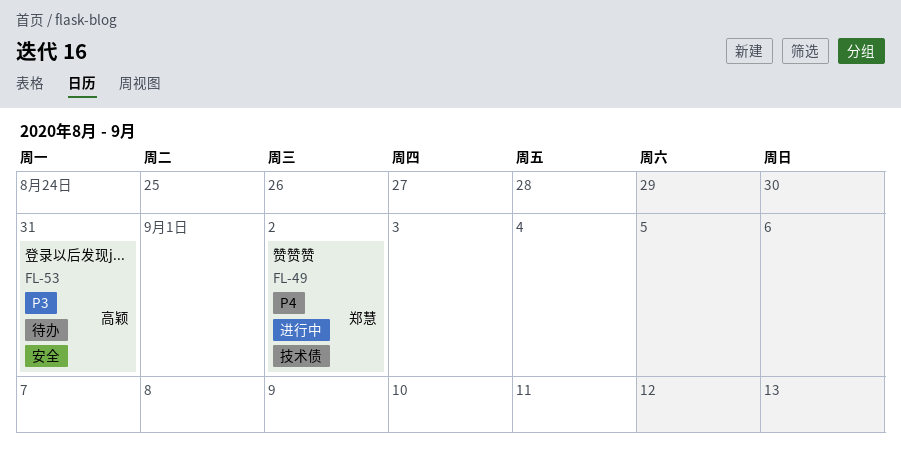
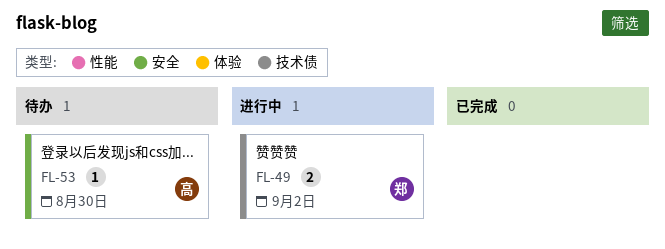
FL-53, due: Aug 31 -> Aug 30

